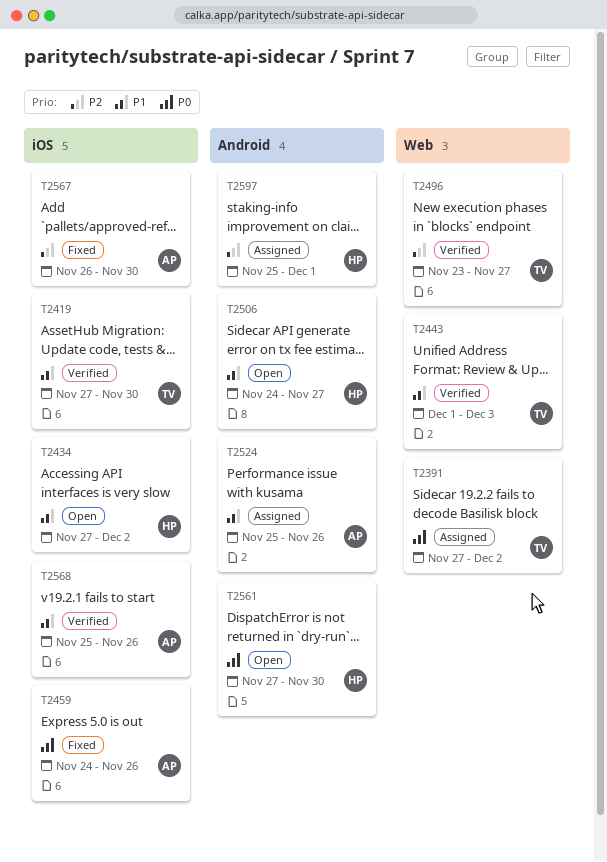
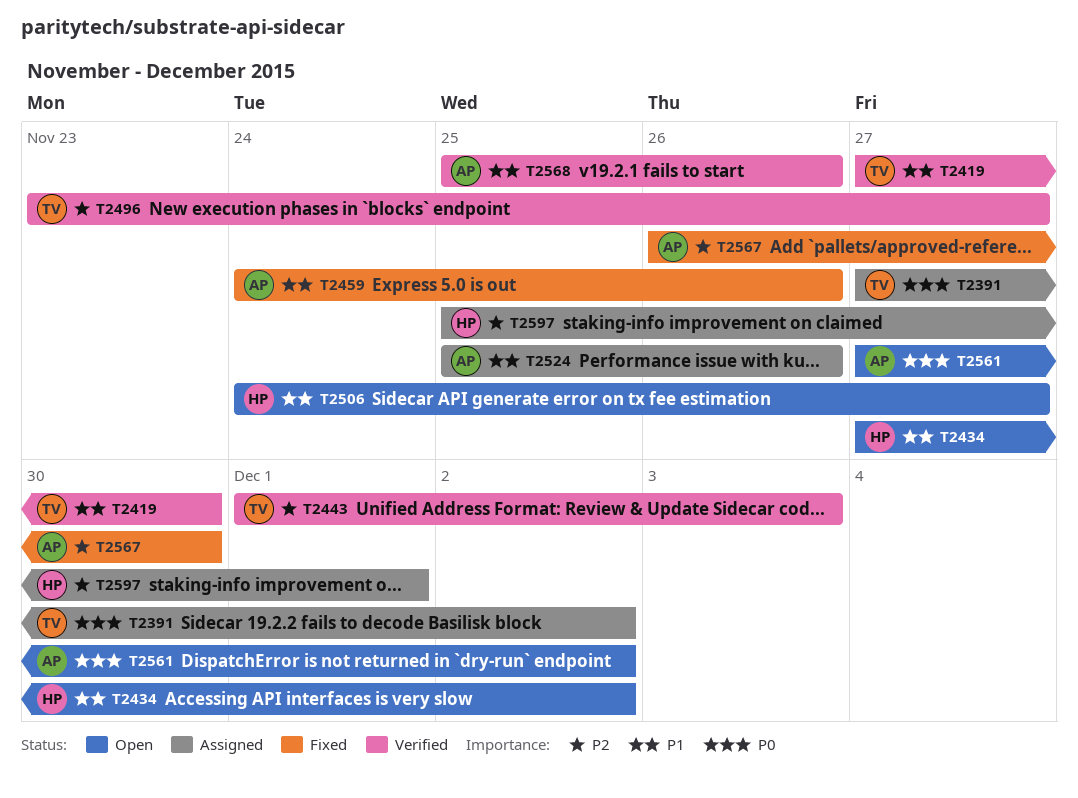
T2443, priority: P1 -> P2
T2459, priority: P0 -> P1
T2561, owner: HP -> AP
T2561, due: Nov 30 -> Dec 2

